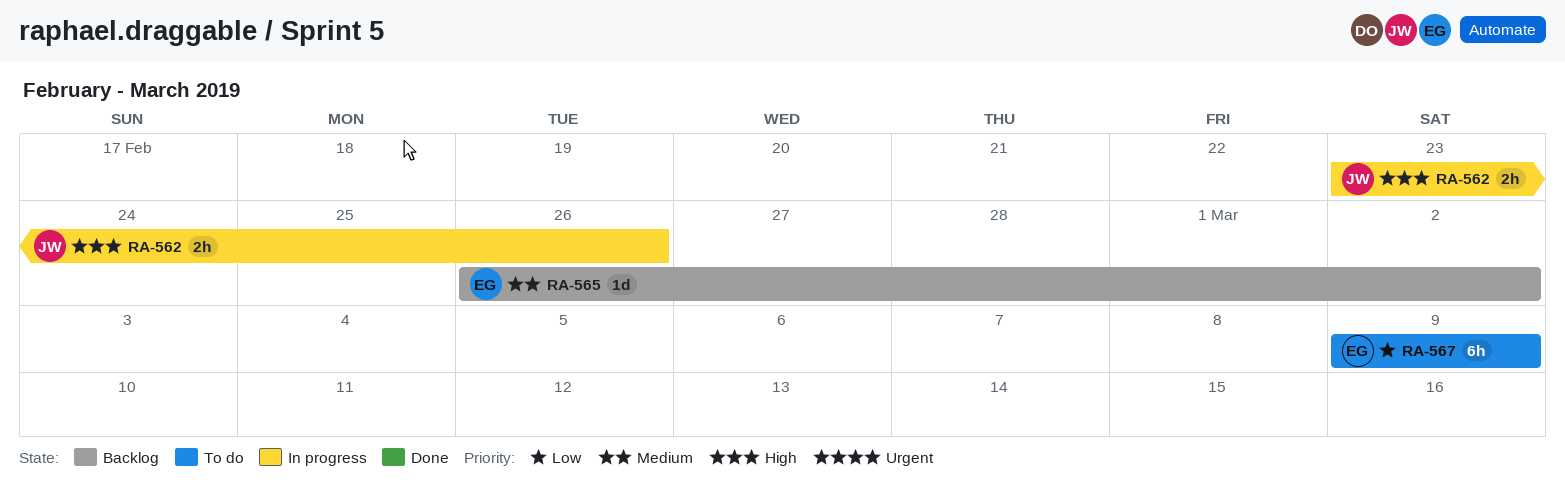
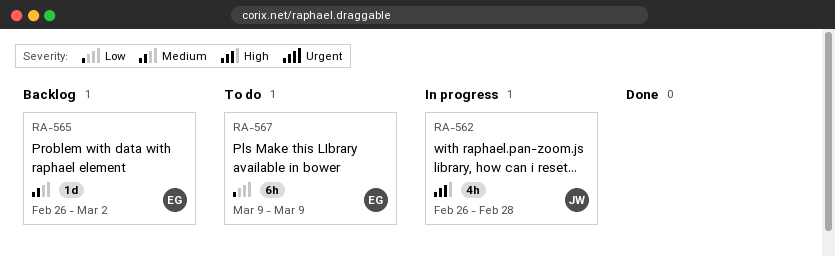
RA-562, estimate: 2h -> 4h
RA-562, start: Feb 23 -> Feb 26
RA-562, due: Feb 26 -> Feb 28

